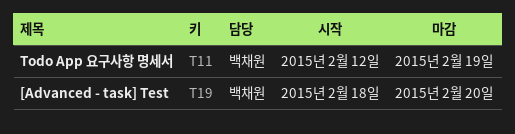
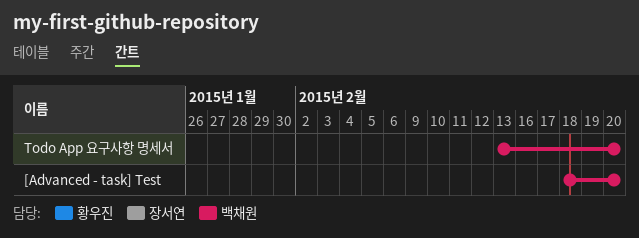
Todo App 요구사항 명세서, start: Feb 12 -> Feb 13
Todo App 요구사항 명세서, due: Feb 19 -> Feb 20

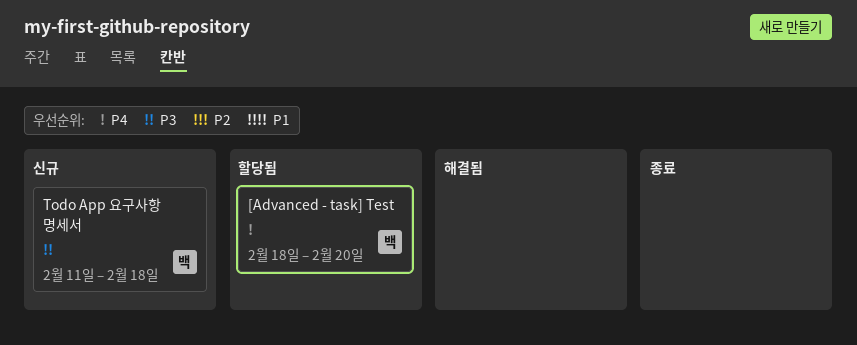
Todo App 요구사항 명세서, start: Feb 13 -> Feb 11
Todo App 요구사항 명세서, due: Feb 20 -> Feb 18

